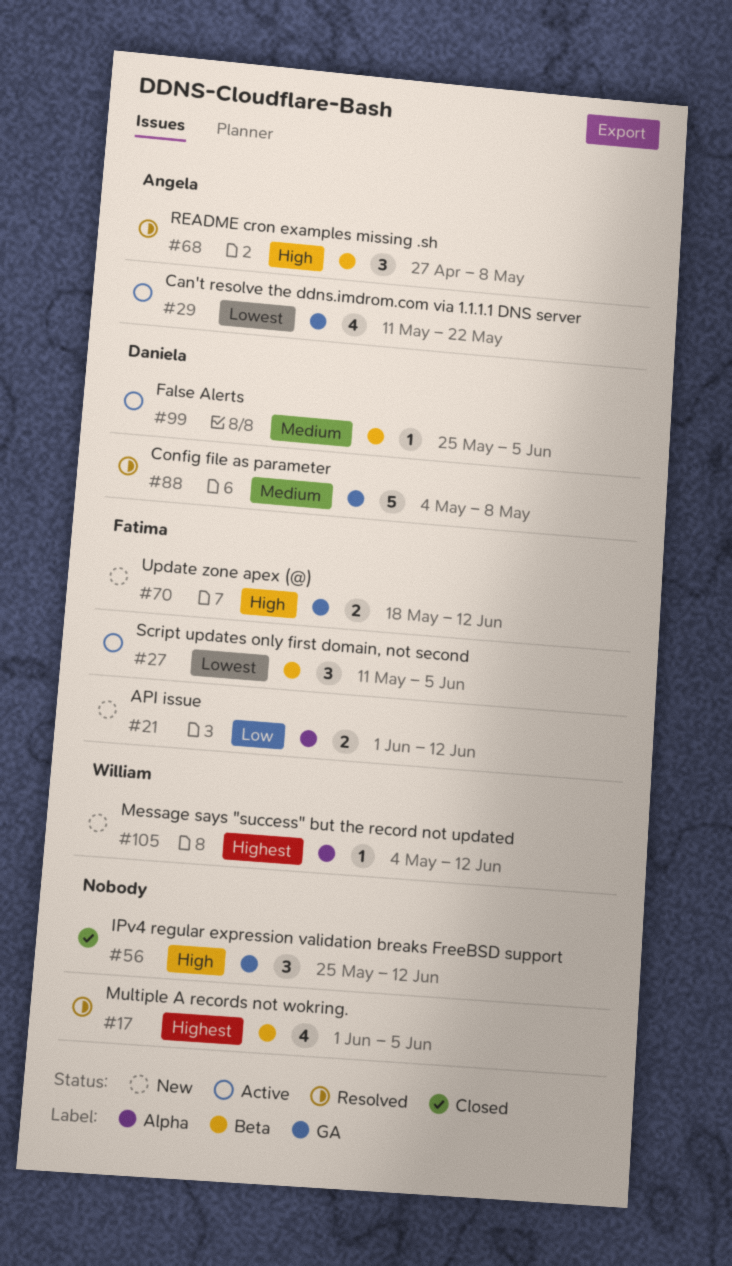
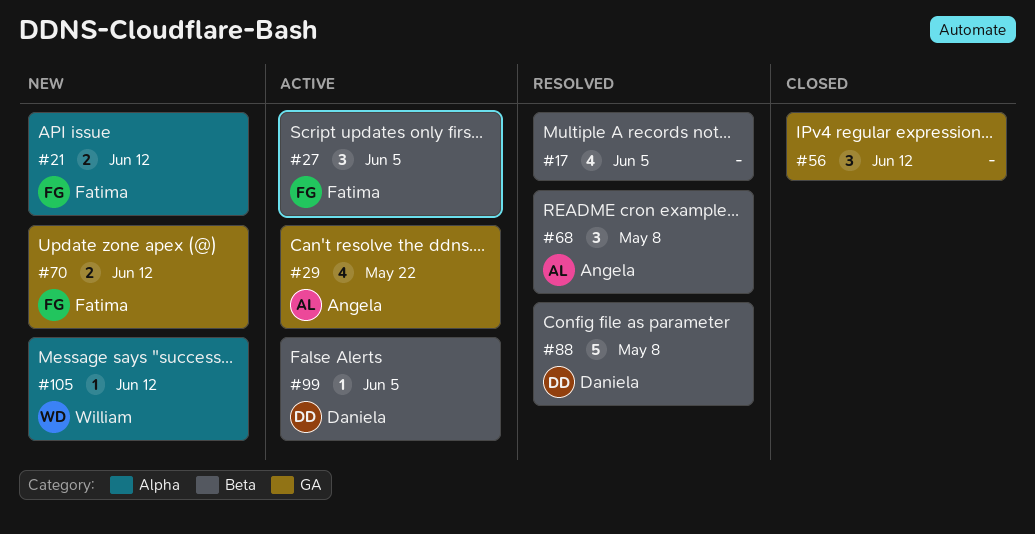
#88, label: GA -> Beta

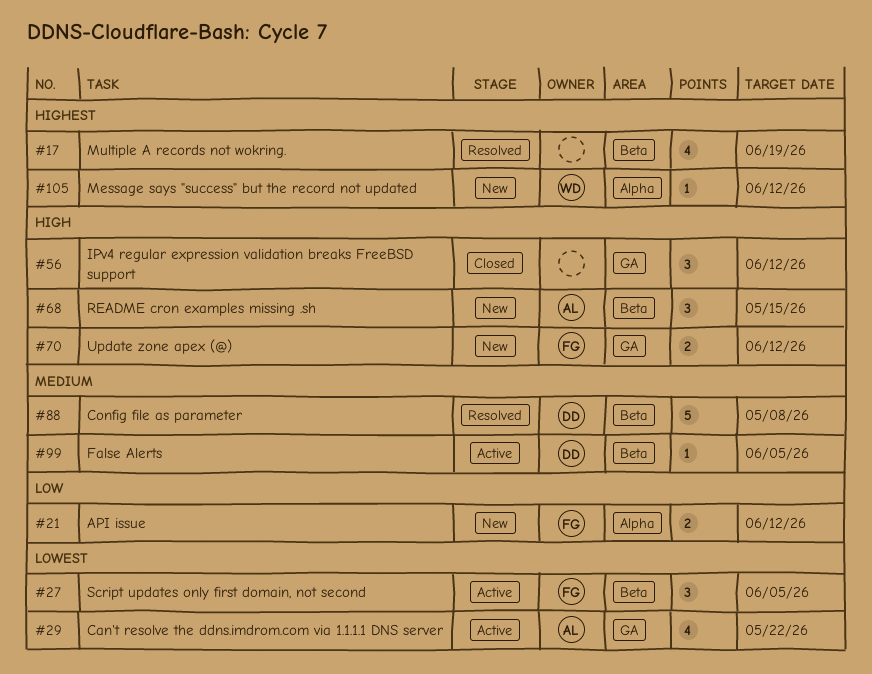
#17, due: Jun 5 -> Jun 19
#68, status: Resolved -> New
#68, due: May 8 -> May 15

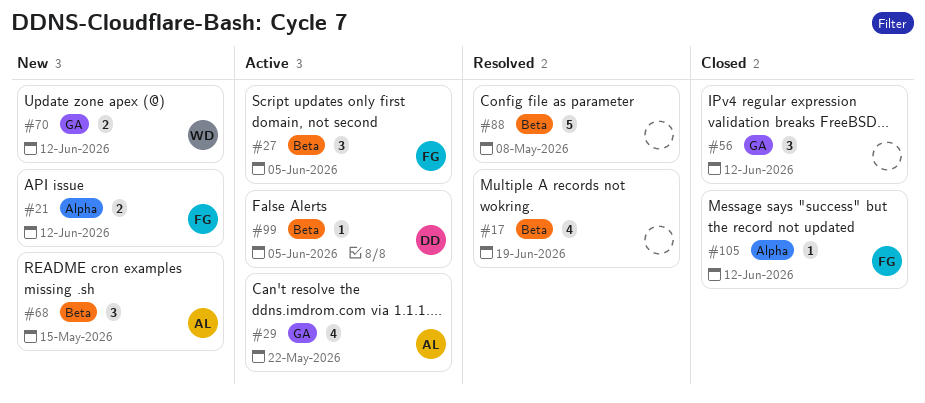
#70, owner: FG -> WD
#88, owner: DD -> none
#105, status: New -> Closed
#105, owner: WD -> FG

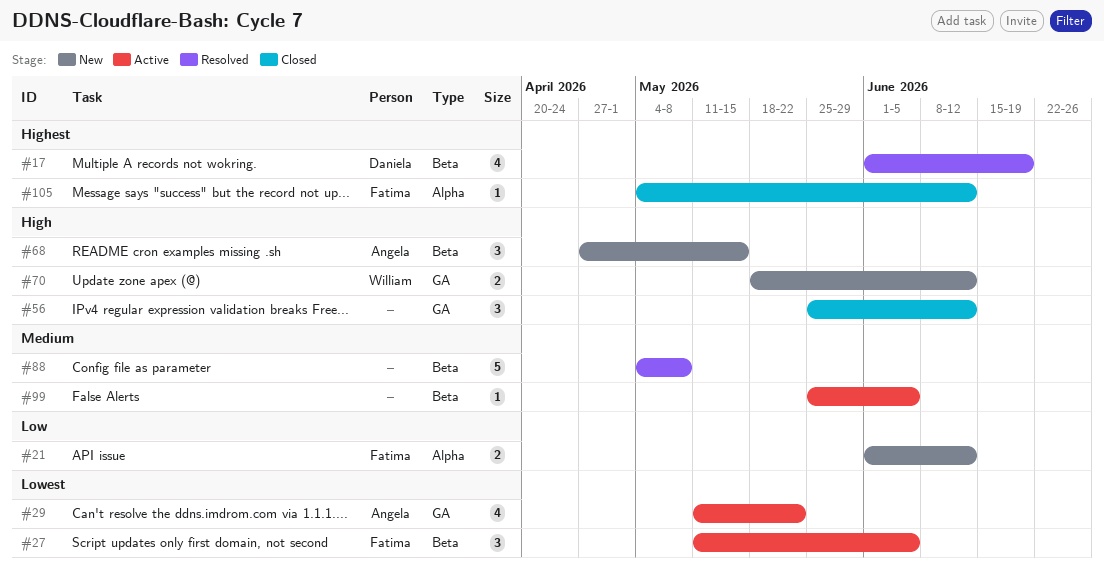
#17, owner: none -> Daniela
#99, owner: Daniela -> none

